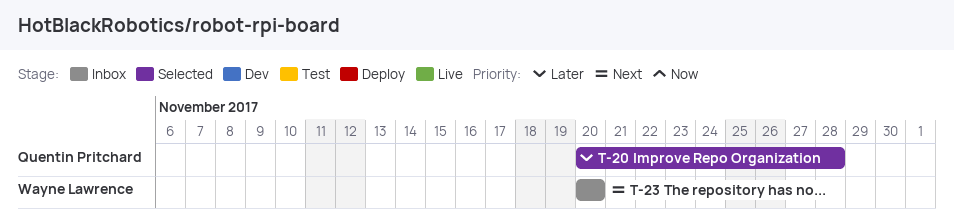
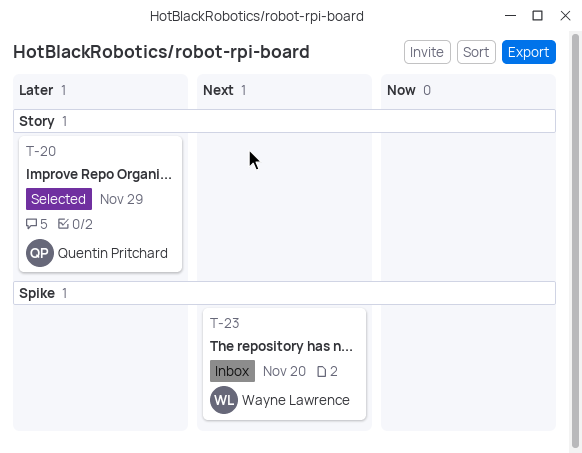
T-20, due: Nov 28 -> Nov 29

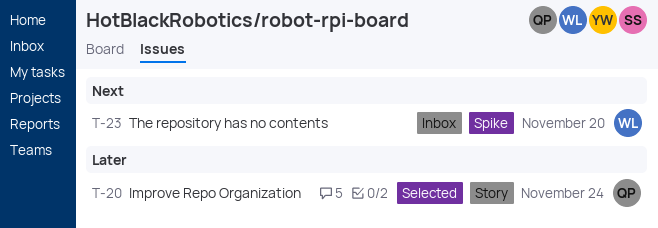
T-20, due: Nov 29 -> Nov 24

